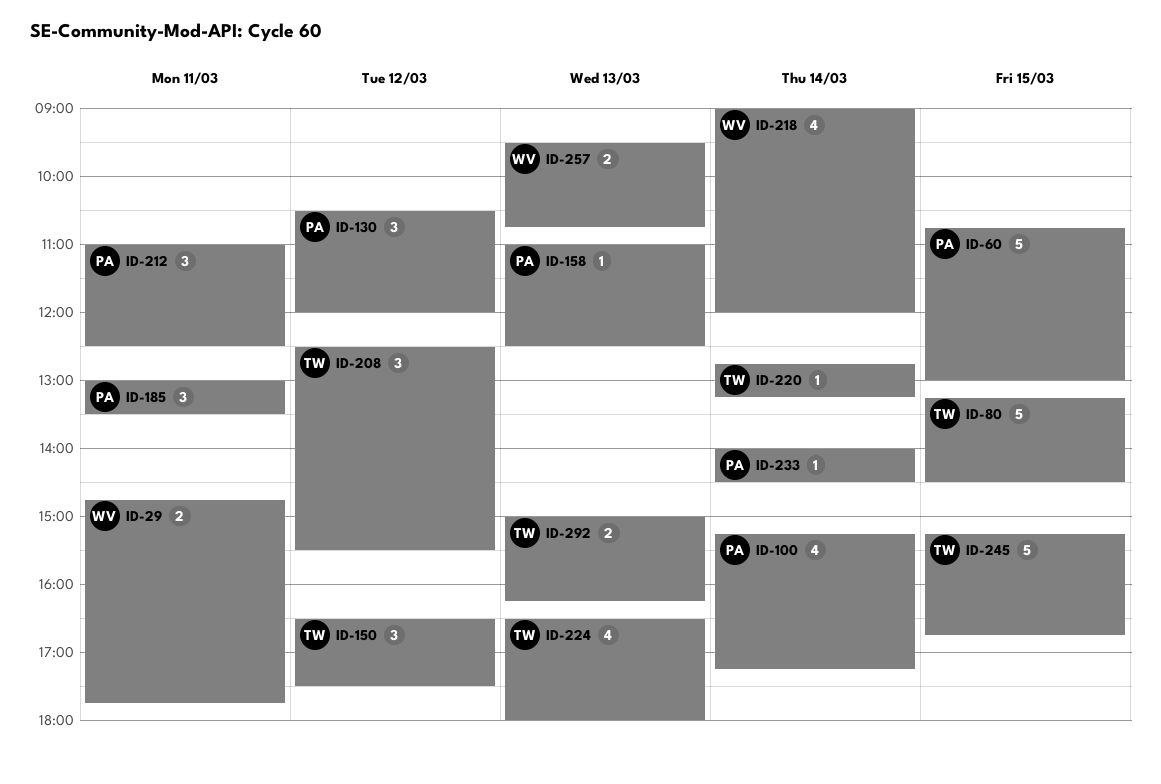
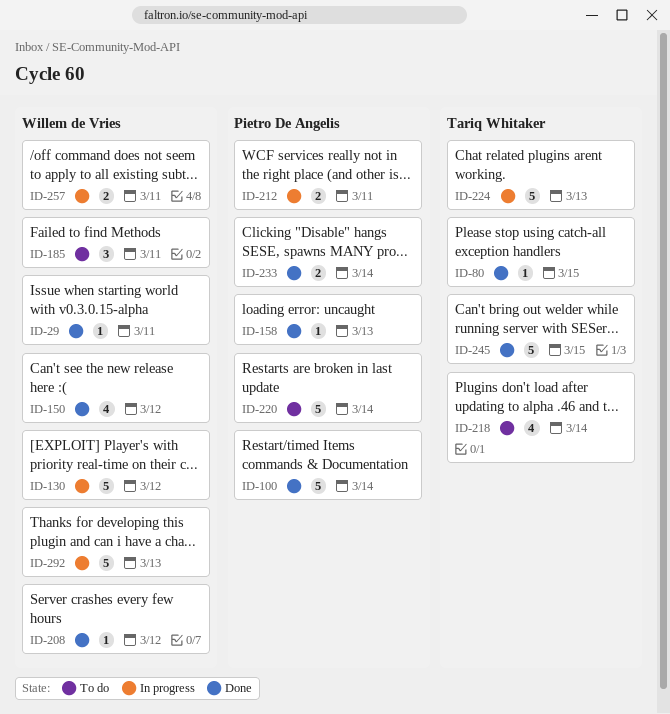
ID-29, estimate: 2 -> 1
ID-60: present -> none
ID-80, estimate: 5 -> 1
ID-100, estimate: 4 -> 5
ID-130, owner: Pietro De Angelis -> Willem de Vries
ID-130, estimate: 3 -> 5
ID-150, owner: Tariq Whitaker -> Willem de Vries
ID-150, estimate: 3 -> 4
ID-185, owner: Pietro De Angelis -> Willem de Vries
ID-208, owner: Tariq Whitaker -> Willem de Vries
ID-208, estimate: 3 -> 1
ID-212, estimate: 3 -> 2
ID-218, owner: Willem de Vries -> Tariq Whitaker
ID-220, owner: Tariq Whitaker -> Pietro De Angelis
ID-220, estimate: 1 -> 5
ID-224, estimate: 4 -> 5
ID-233, estimate: 1 -> 2
ID-257, day: Mar 13 -> Mar 11
ID-292, owner: Tariq Whitaker -> Willem de Vries
ID-292, estimate: 2 -> 5

